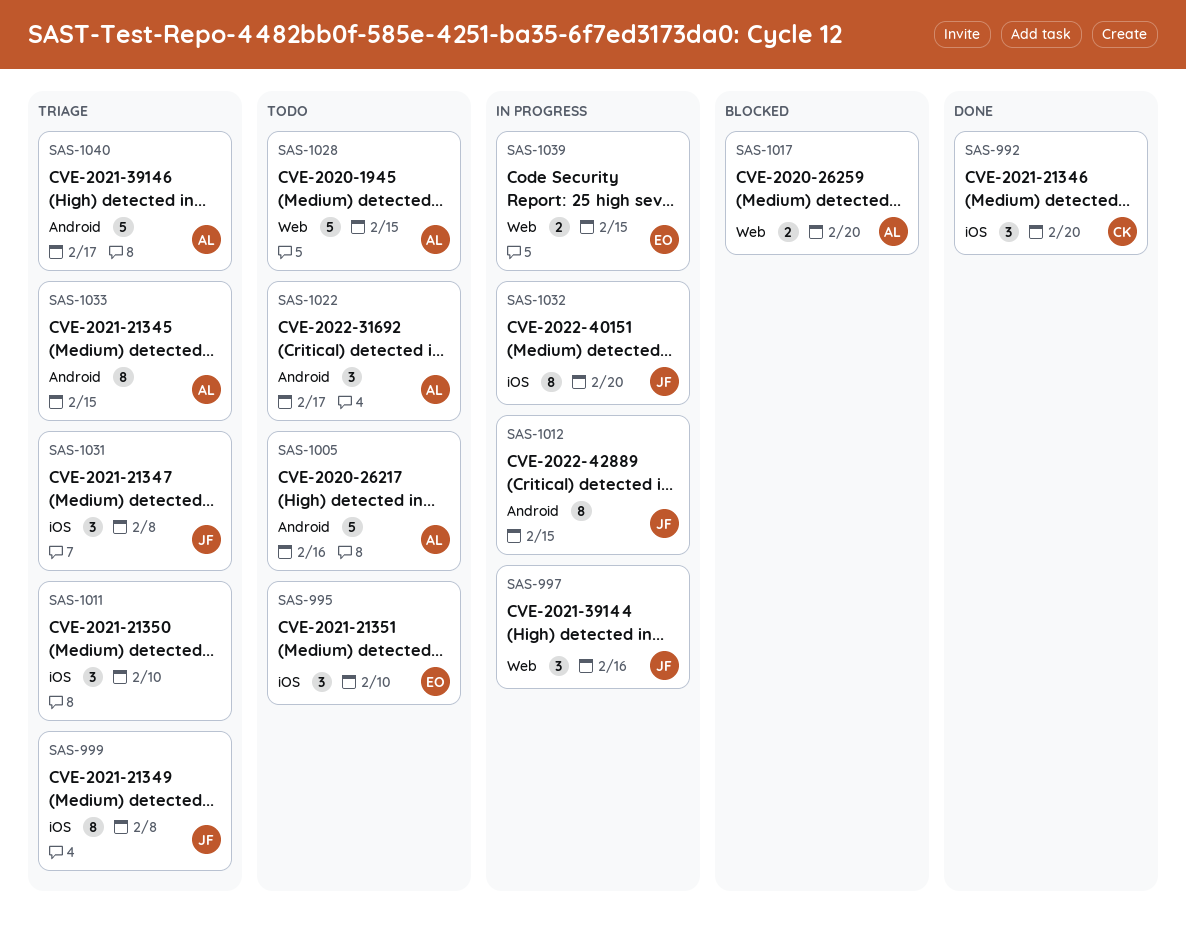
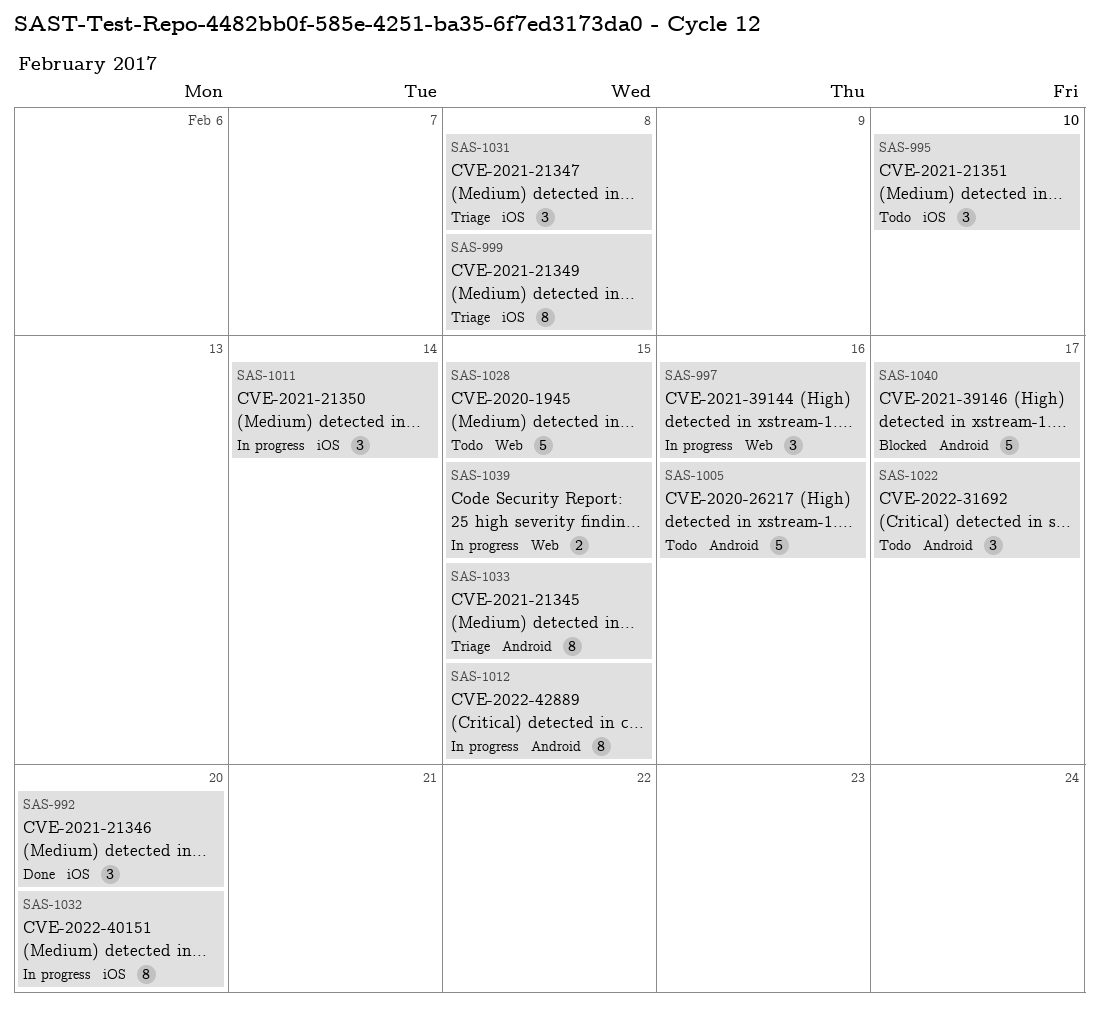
SAS-1011, status: Triage -> In progress
SAS-1011, due: Feb 10 -> Feb 14
SAS-1017: present -> none
SAS-1040, status: Triage -> Blocked

